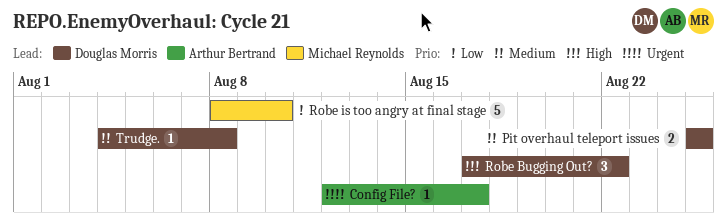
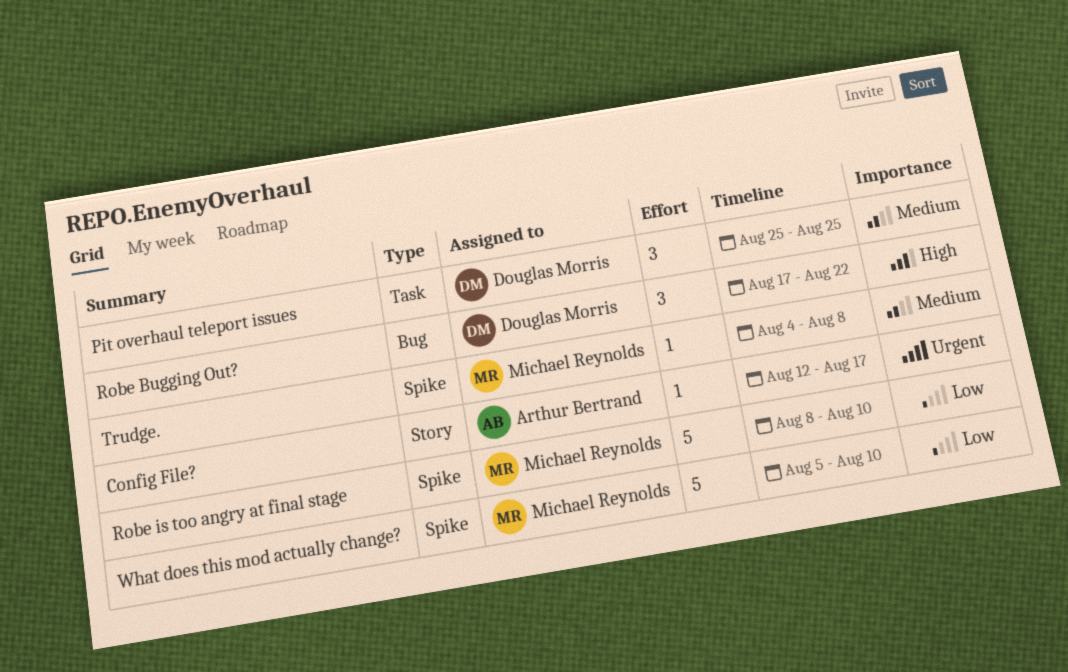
Pit overhaul teleport issues, estimate: 2 -> 3
Trudge., owner: Douglas Morris -> Michael Reynolds
What does this mod actually change?: none -> present

